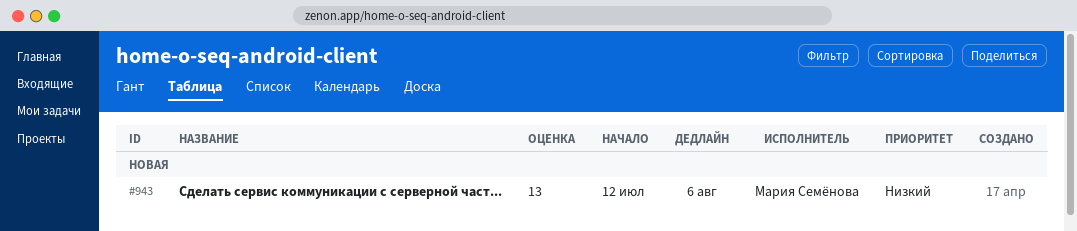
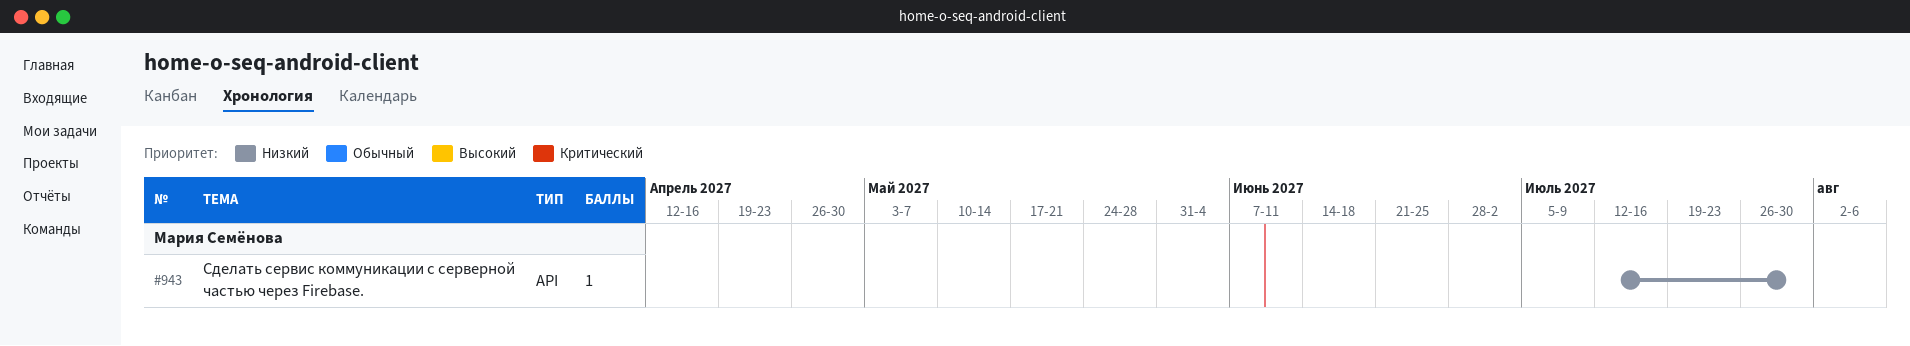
#943, estimate: 13 -> 1
#943, due: Aug 6 -> Jul 30

